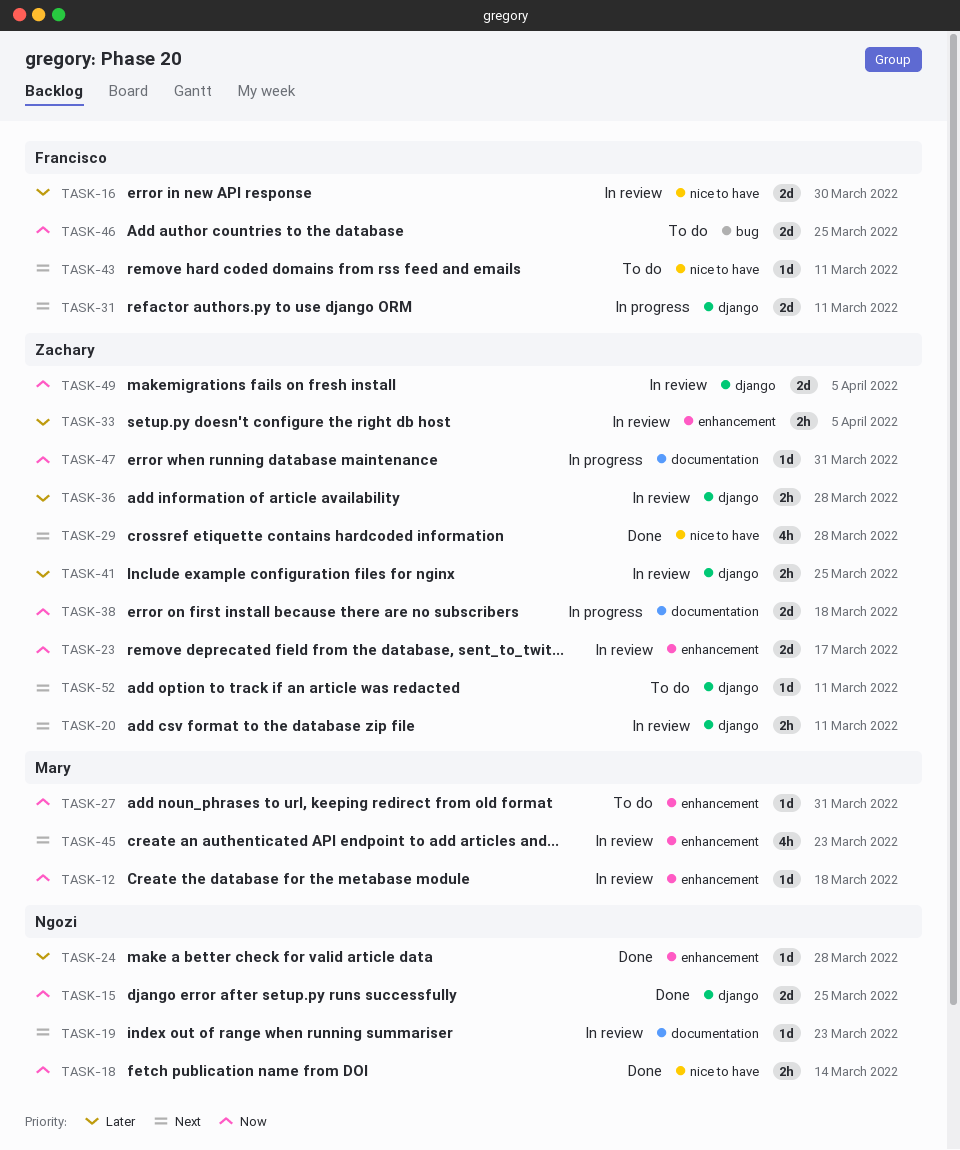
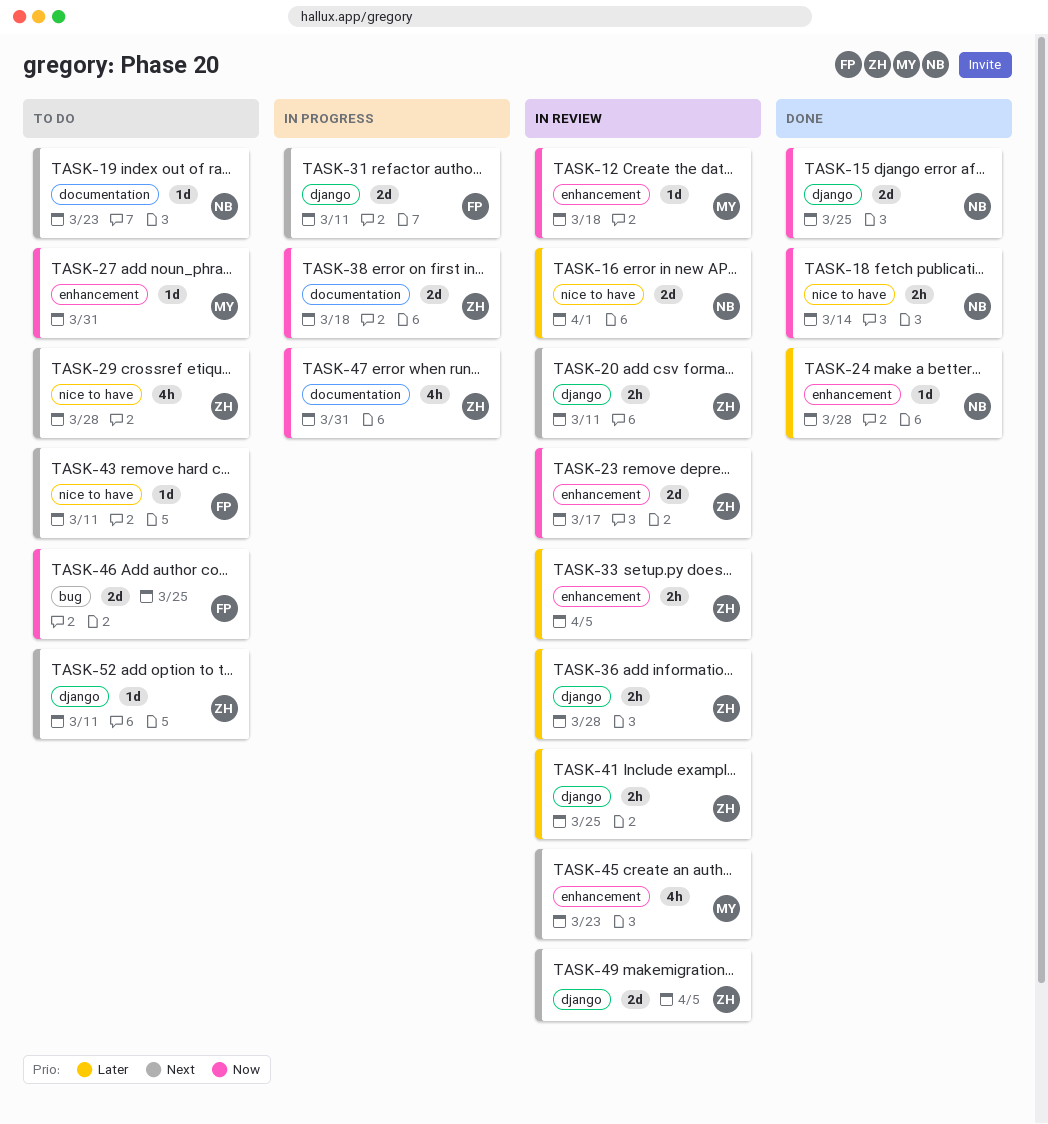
TASK-16, owner: Francisco -> Ngozi
TASK-16, due: Mar 30 -> Apr 1
TASK-19, status: In review -> To do
TASK-29, status: Done -> To do
TASK-47, estimate: 1d -> 4h
TASK-49, priority: Now -> Next

